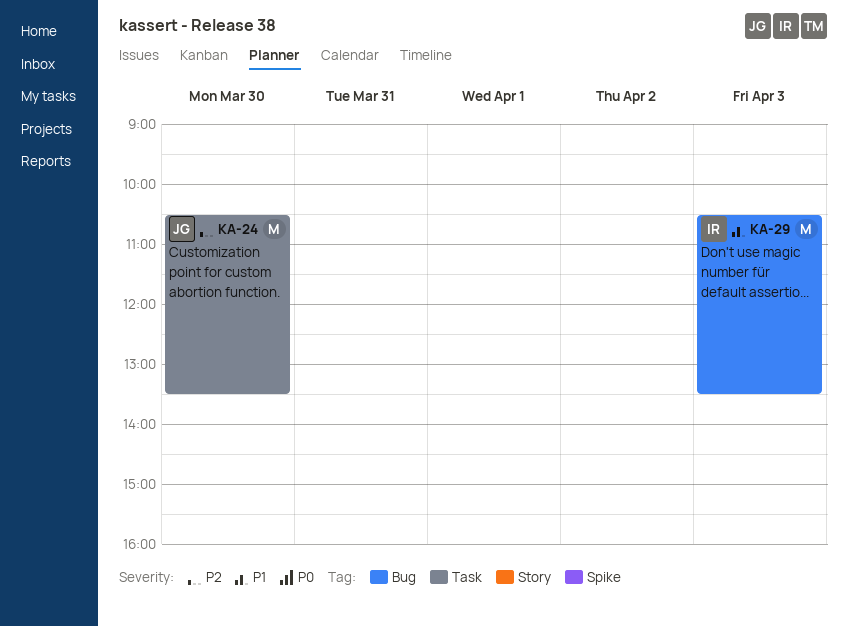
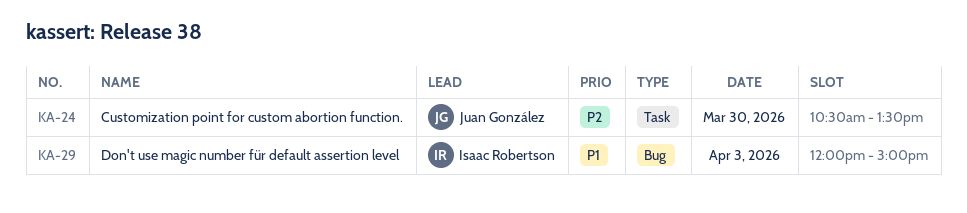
KA-29, begins: 10:30 -> 12:00
KA-29, ends: 13:30 -> 15:00

